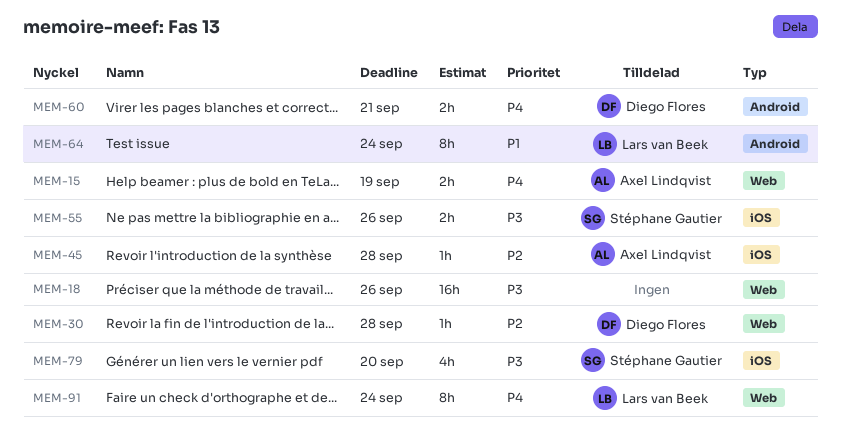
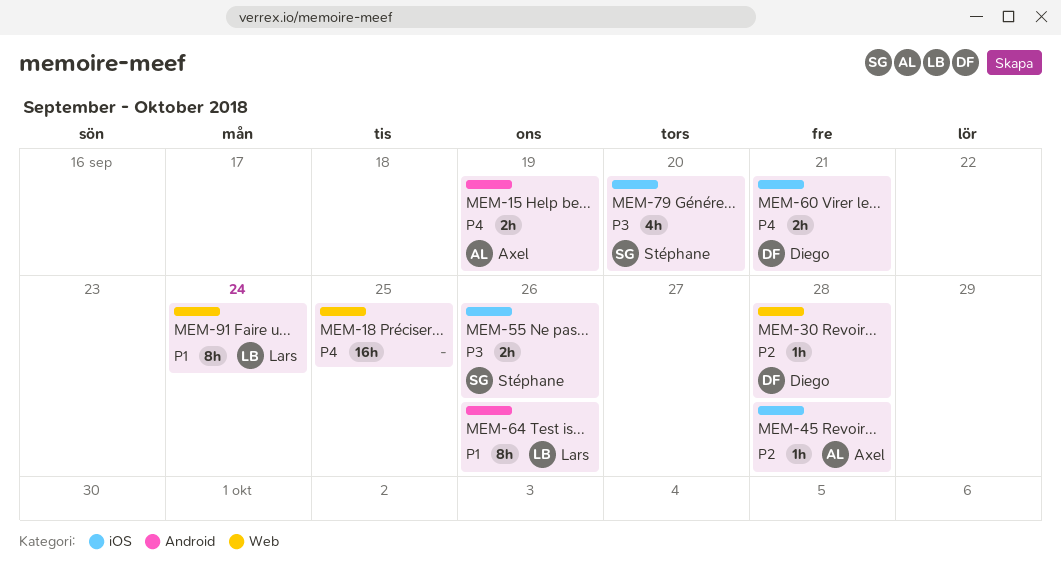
MEM-15, label: Web -> Android
MEM-18, priority: P3 -> P4
MEM-18, due: Sep 26 -> Sep 25
MEM-60, label: Android -> iOS
MEM-64, due: Sep 24 -> Sep 26
MEM-91, priority: P4 -> P1

